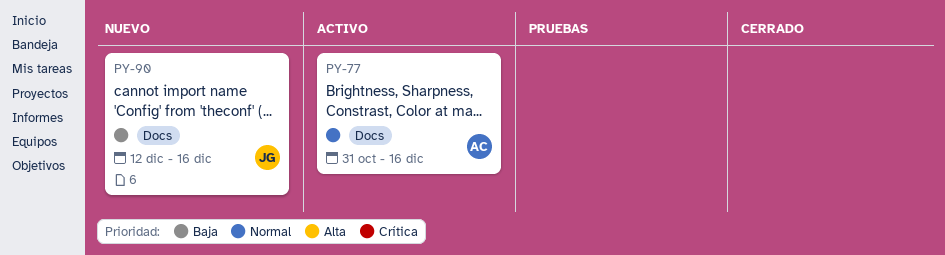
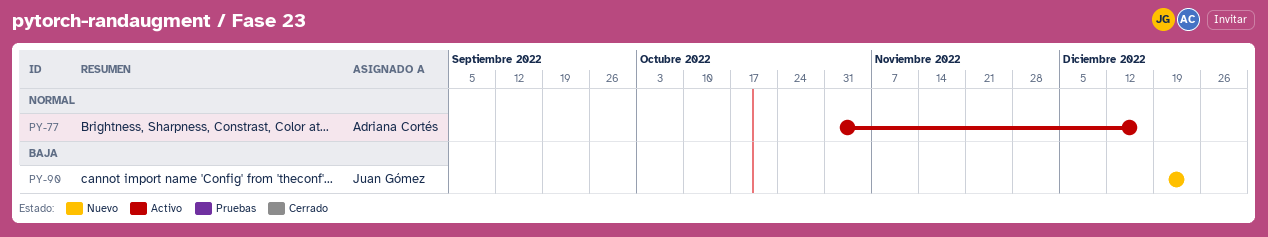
PY-90, start: Dec 12 -> Dec 19
PY-90, due: Dec 16 -> Dec 23

